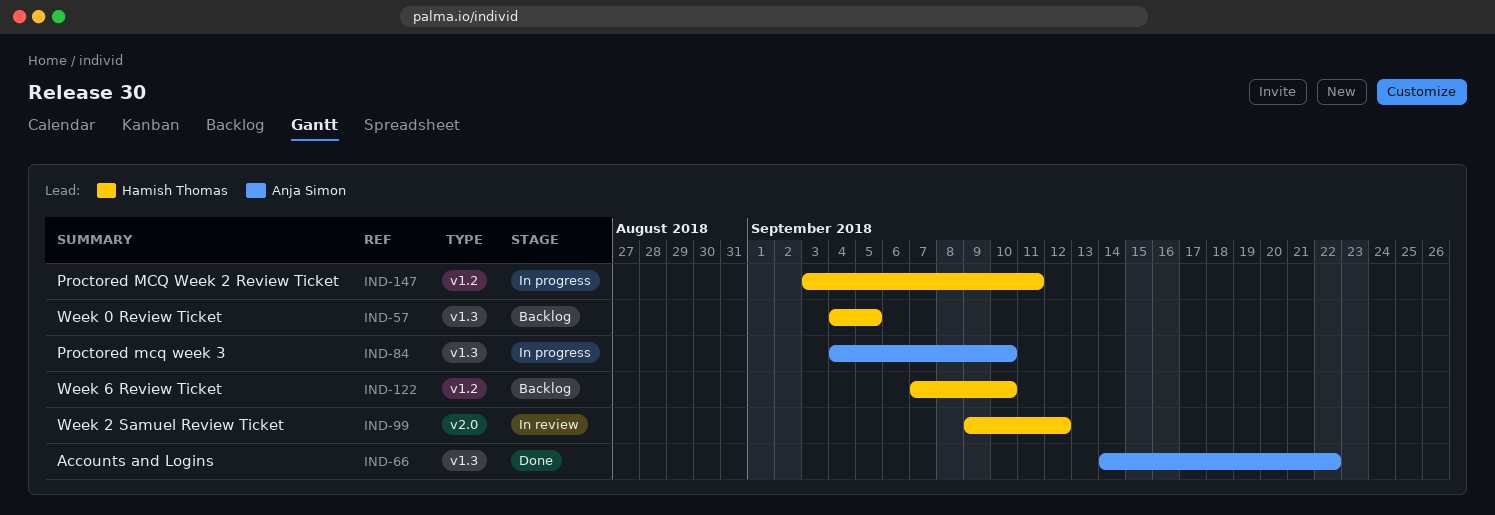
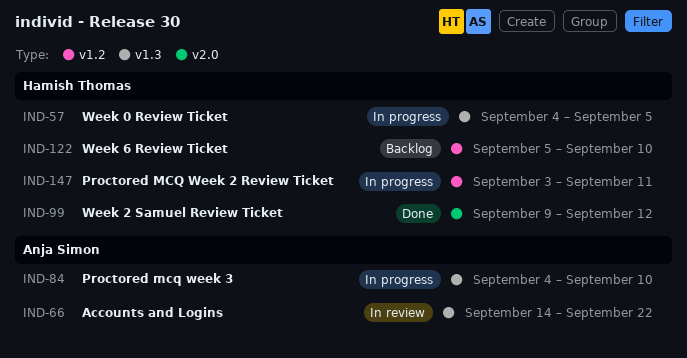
IND-57, status: Backlog -> In progress
IND-66, status: Done -> In review
IND-99, status: In review -> Done
IND-122, start: Sep 7 -> Sep 5

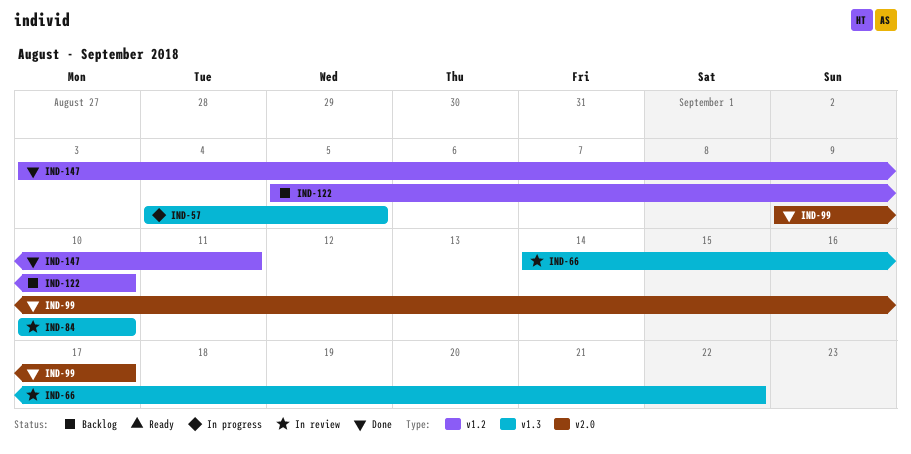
IND-84, status: In progress -> In review
IND-84, start: Sep 4 -> Sep 10
IND-99, due: Sep 12 -> Sep 17
IND-147, status: In progress -> Done

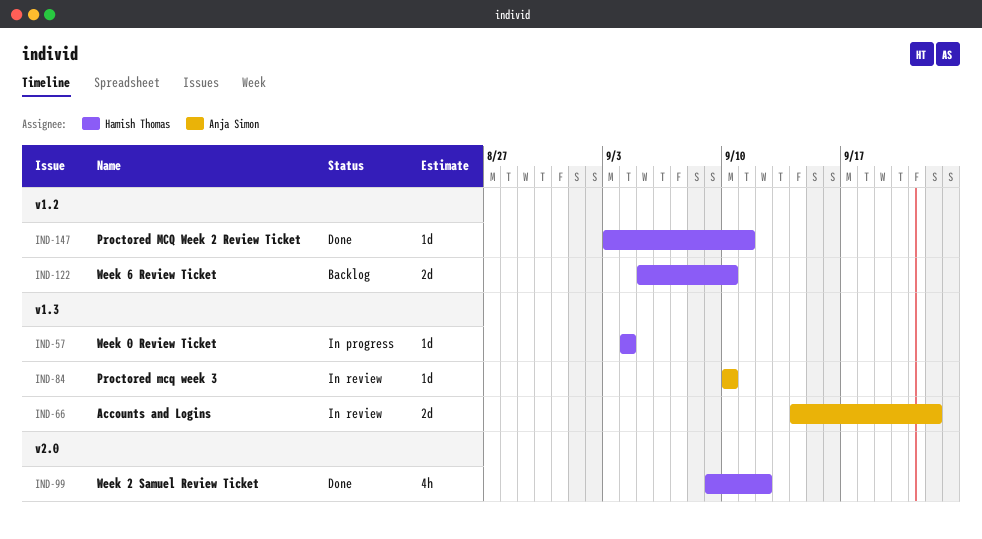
IND-57, due: Sep 5 -> Sep 4
IND-99, due: Sep 17 -> Sep 12

